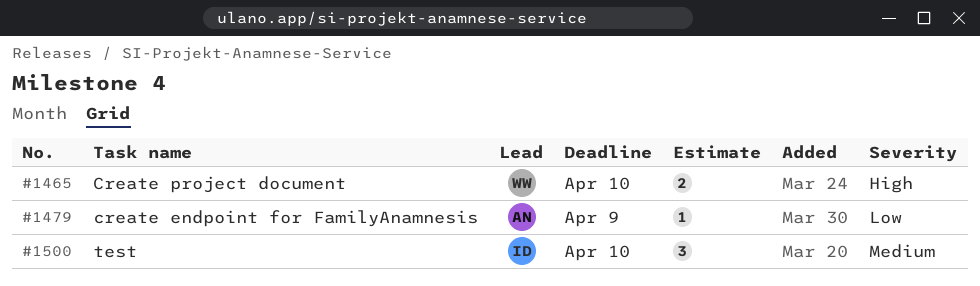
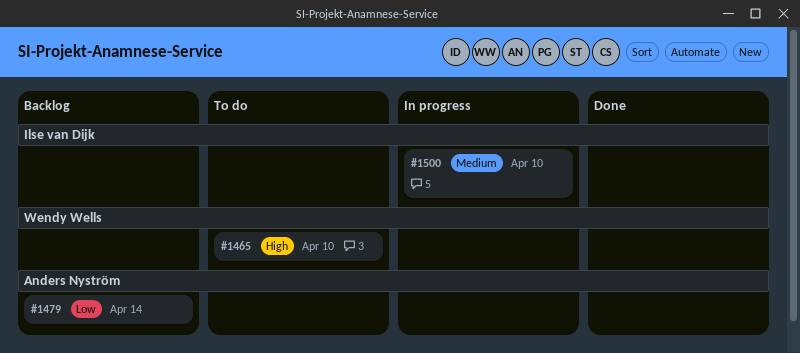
#1479, due: Apr 9 -> Apr 14

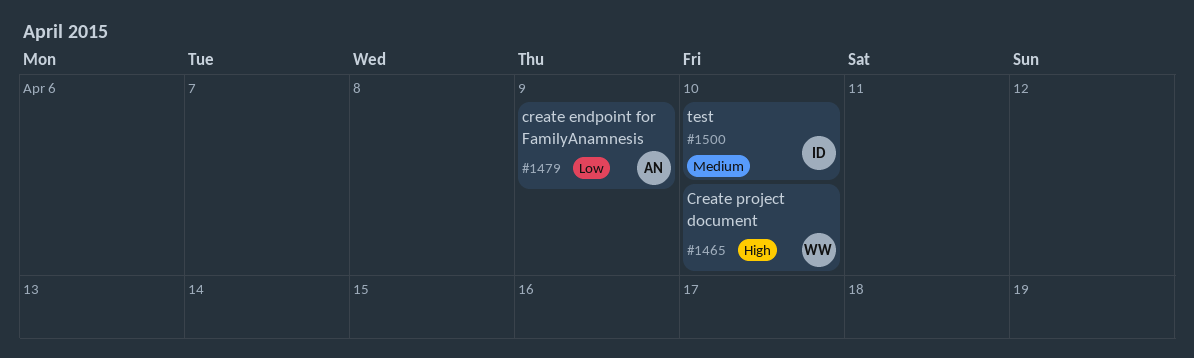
#1479, due: Apr 14 -> Apr 9

